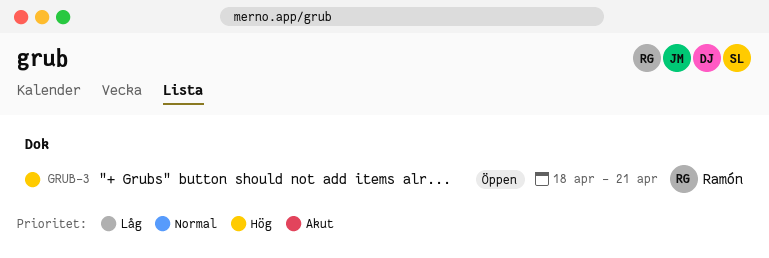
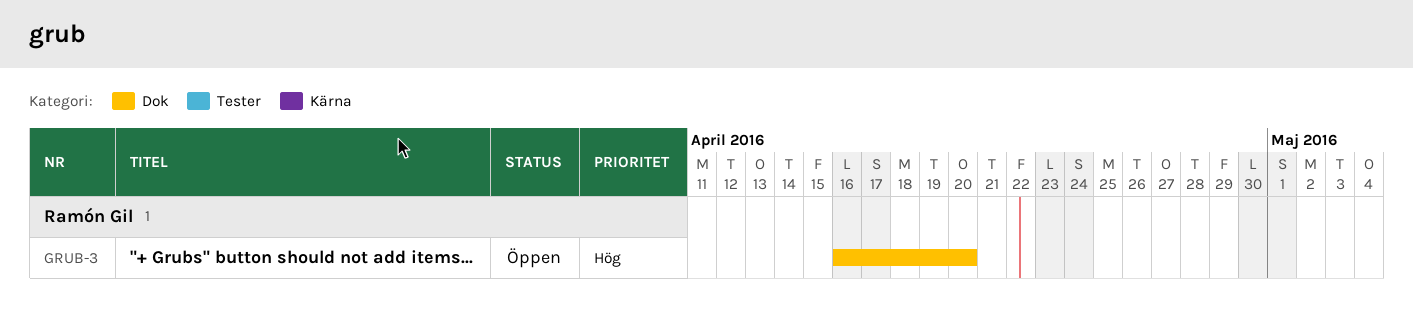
GRUB-3, start: Apr 18 -> Apr 16
GRUB-3, due: Apr 21 -> Apr 20

